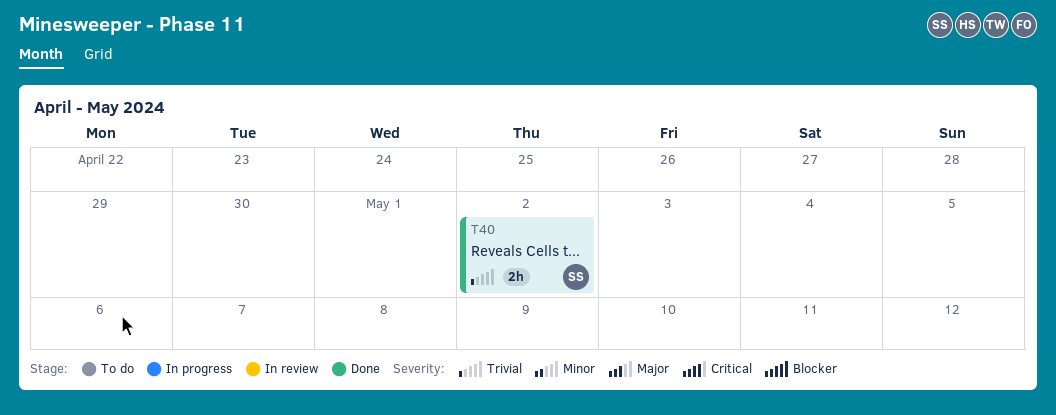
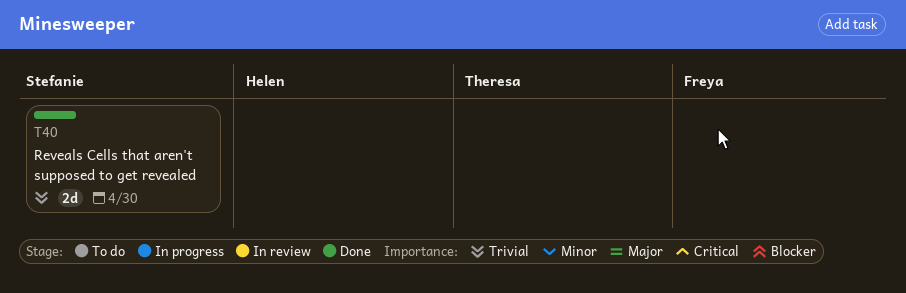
T40, estimate: 2h -> 2d
T40, due: May 2 -> Apr 30

